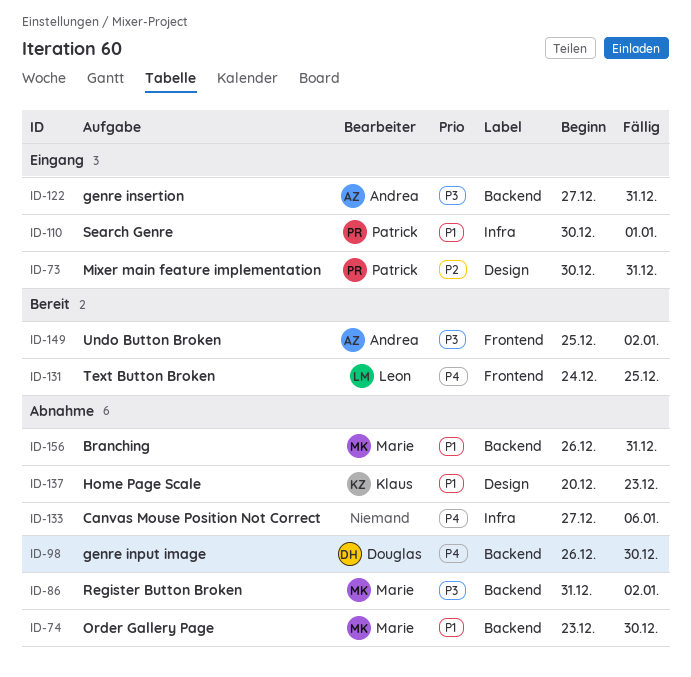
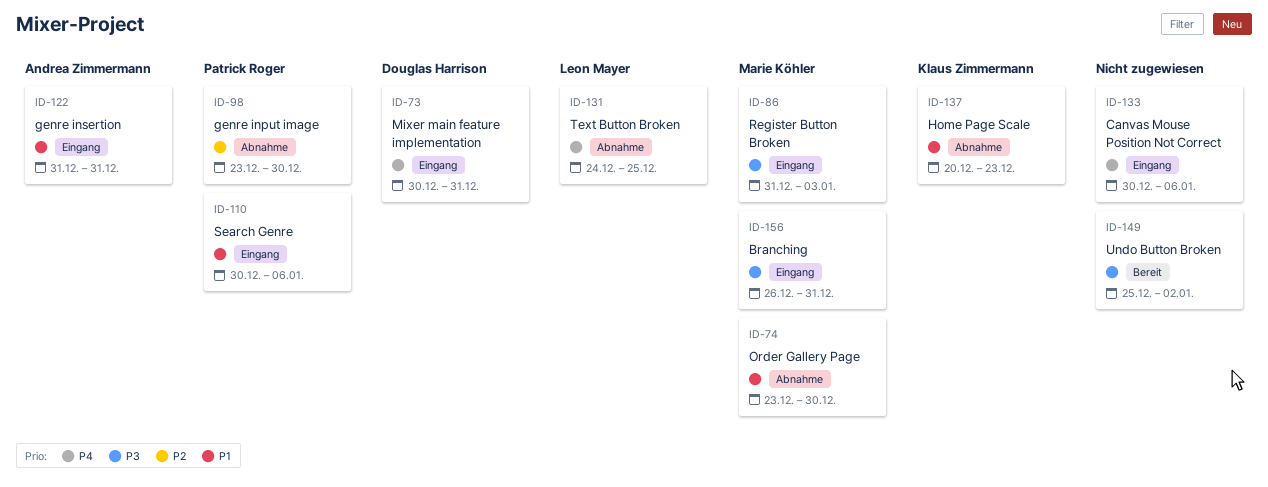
ID-73, owner: Patrick Roger -> Douglas Harrison
ID-73, priority: P2 -> P4
ID-86, status: Abnahme -> Eingang
ID-86, due: Jan 2 -> Jan 3
ID-98, owner: Douglas Harrison -> Patrick Roger
ID-98, priority: P4 -> P2
ID-98, start: Dec 26 -> Dec 23
ID-110, due: Jan 1 -> Jan 6
ID-122, priority: P3 -> P1
ID-122, start: Dec 27 -> Dec 31
ID-131, status: Bereit -> Abnahme
ID-133, status: Abnahme -> Eingang
ID-133, start: Dec 27 -> Dec 30
ID-149, owner: Andrea Zimmermann -> none
ID-156, status: Abnahme -> Eingang
ID-156, priority: P1 -> P3

